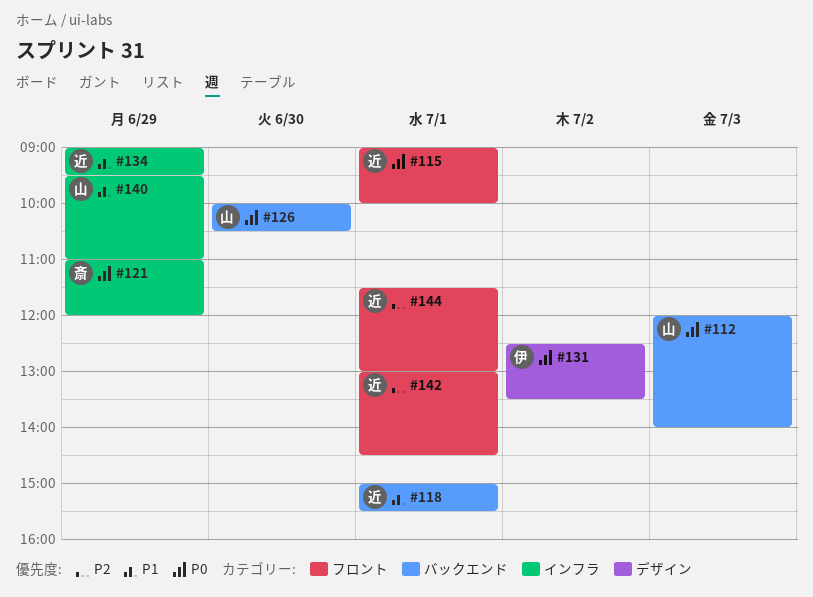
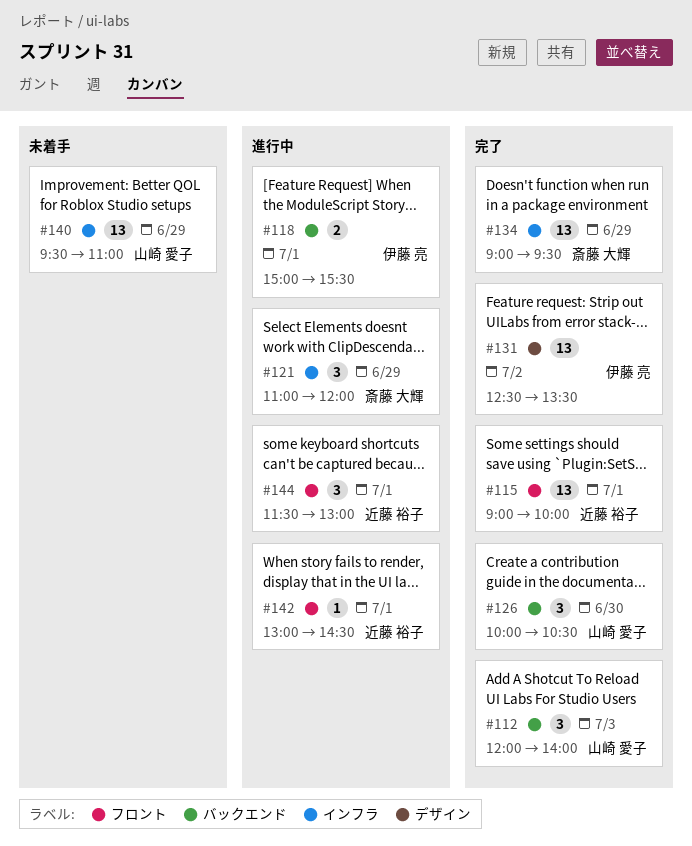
#118, owner: 近藤 裕子 -> 伊藤 亮
#134, owner: 近藤 裕子 -> 斎藤 大輝

